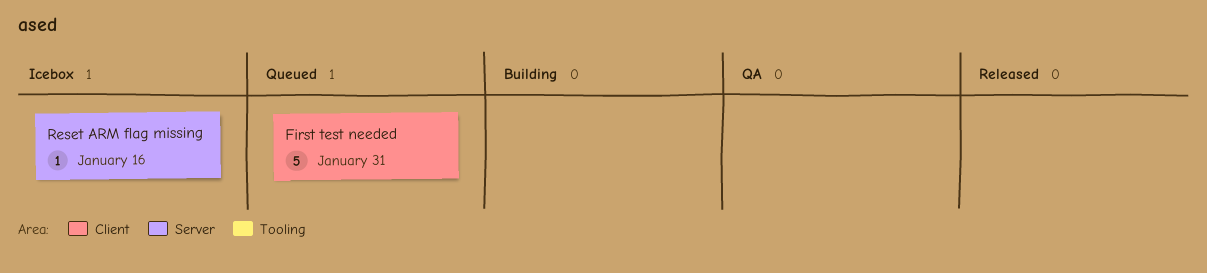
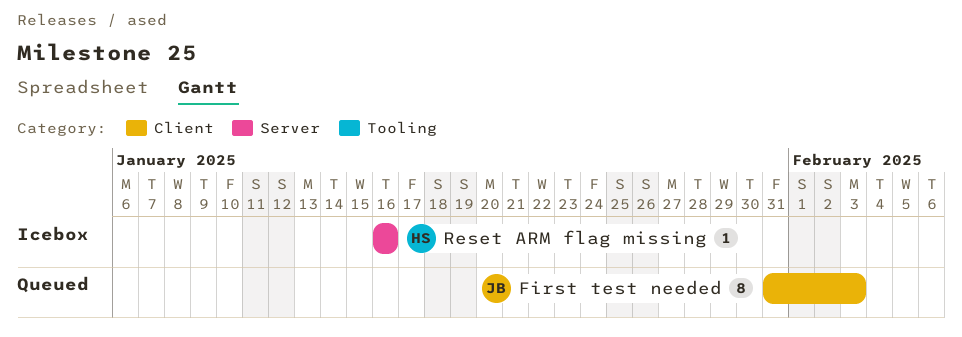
First test needed, estimate: 5 -> 8
First test needed, due: Jan 31 -> Feb 3

